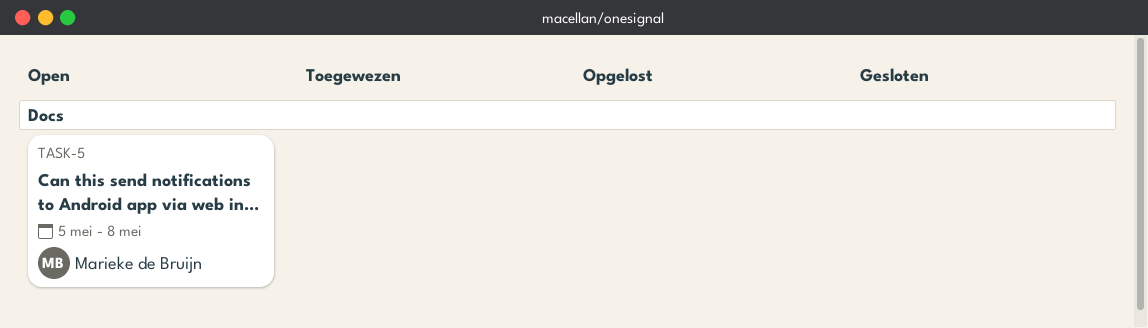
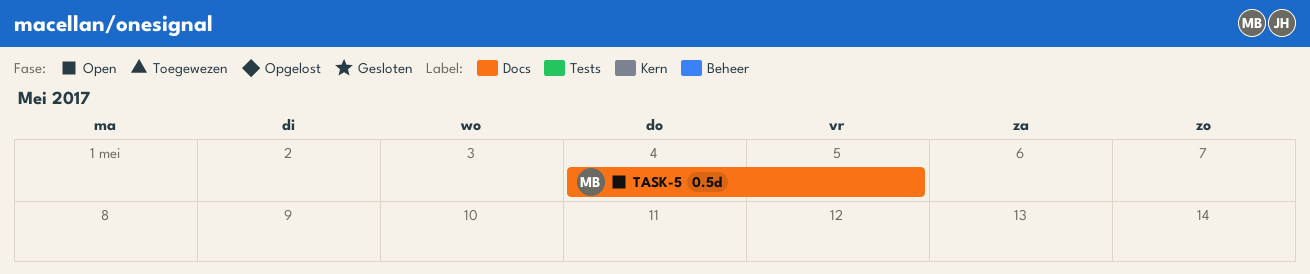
TASK-5, start: May 5 -> May 4
TASK-5, due: May 8 -> May 5

